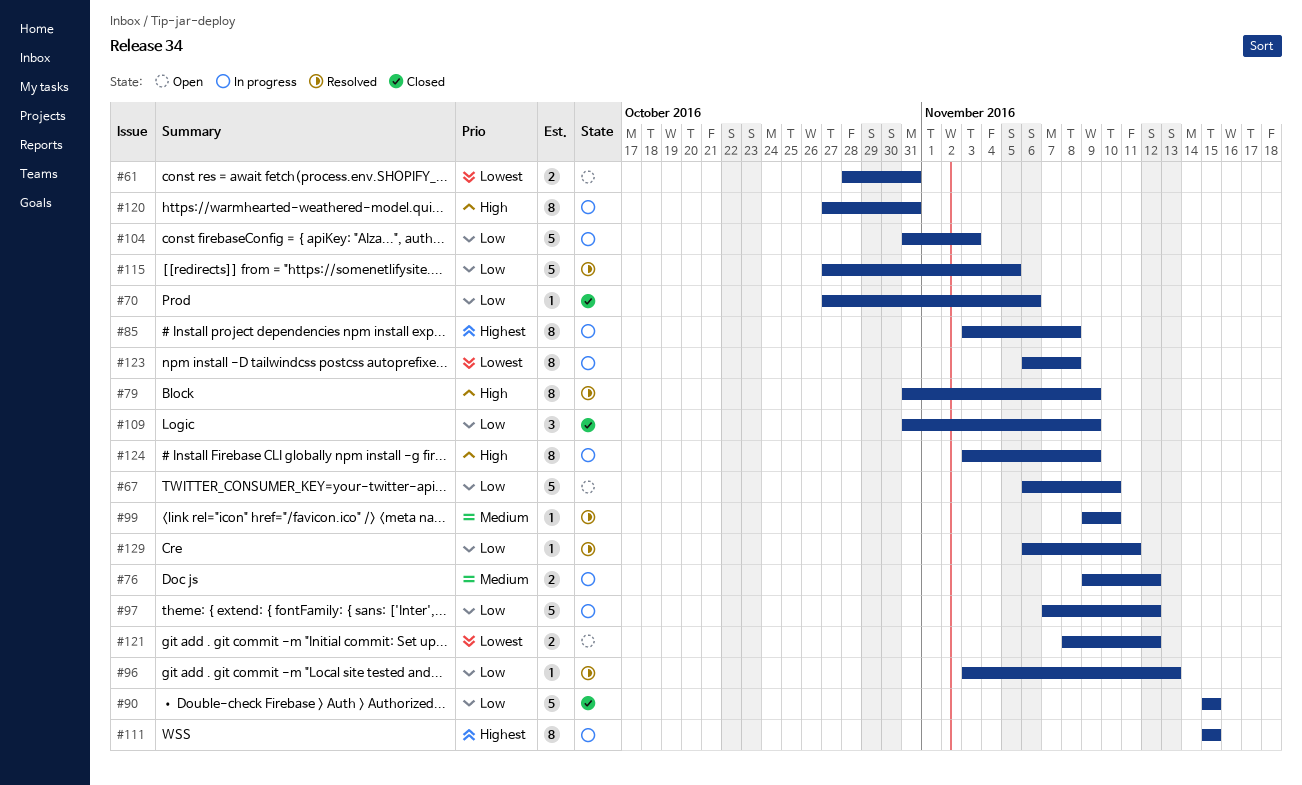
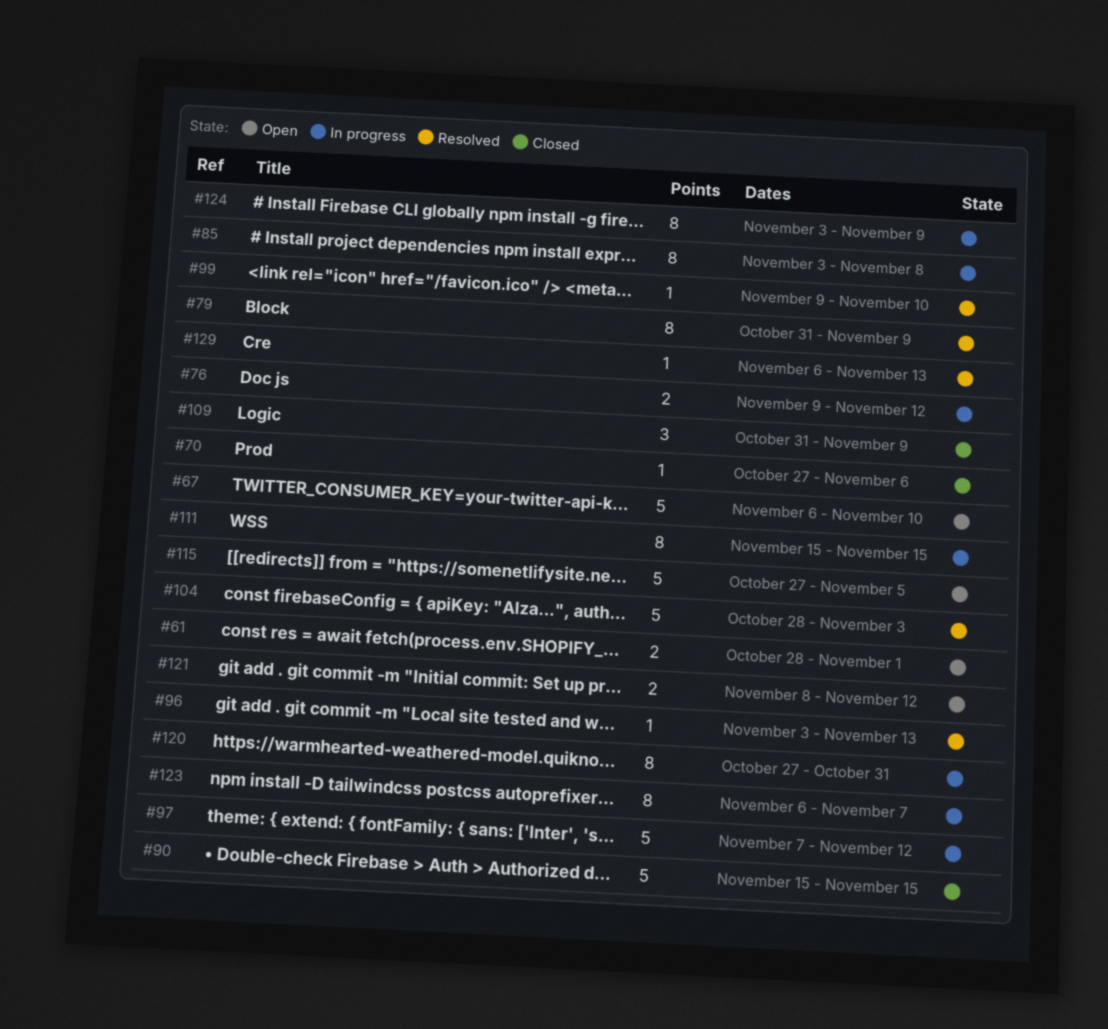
#61, due: Oct 31 -> Nov 1
#104, status: In progress -> Resolved
#104, start: Oct 31 -> Oct 28
#115, status: Resolved -> Open
#123, due: Nov 8 -> Nov 7
#129, due: Nov 11 -> Nov 13

